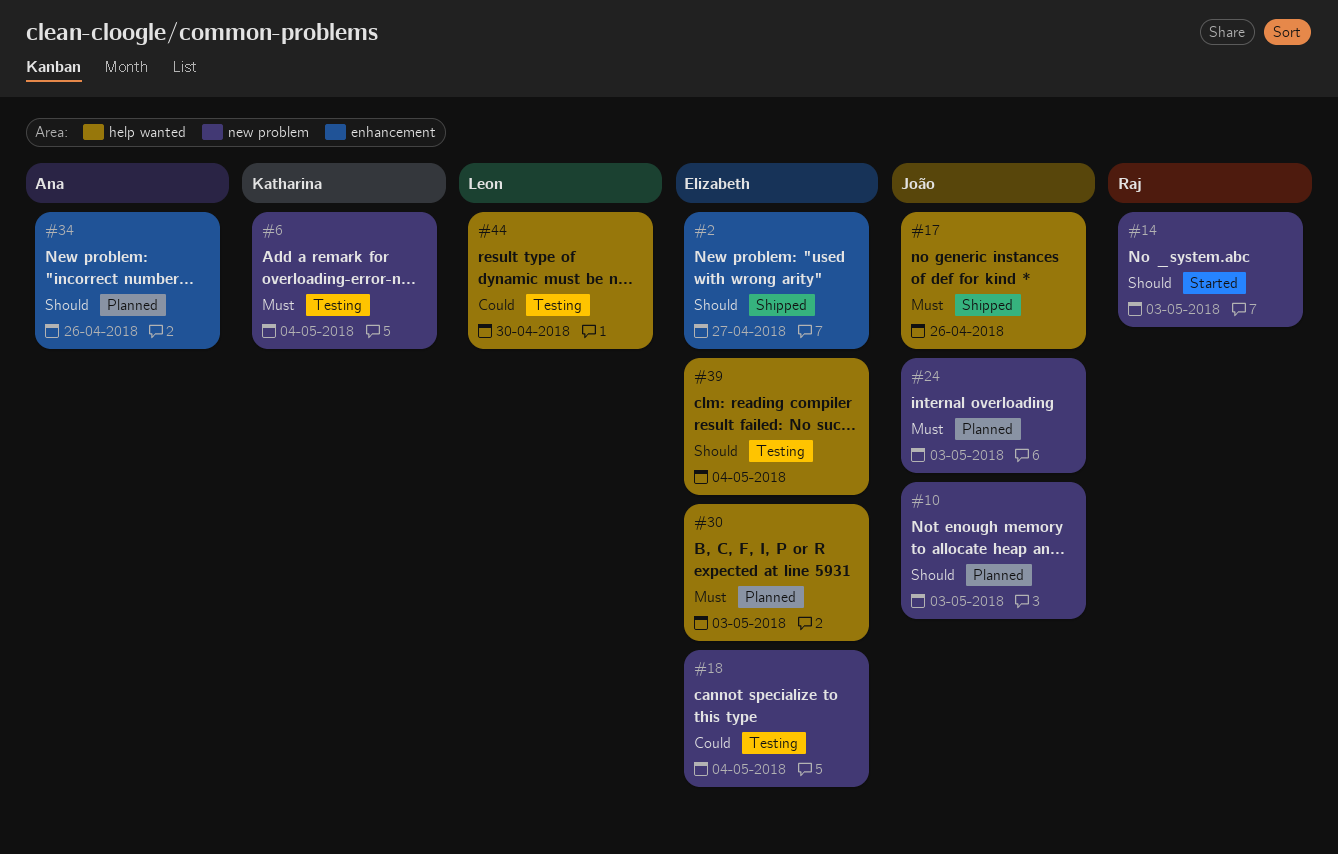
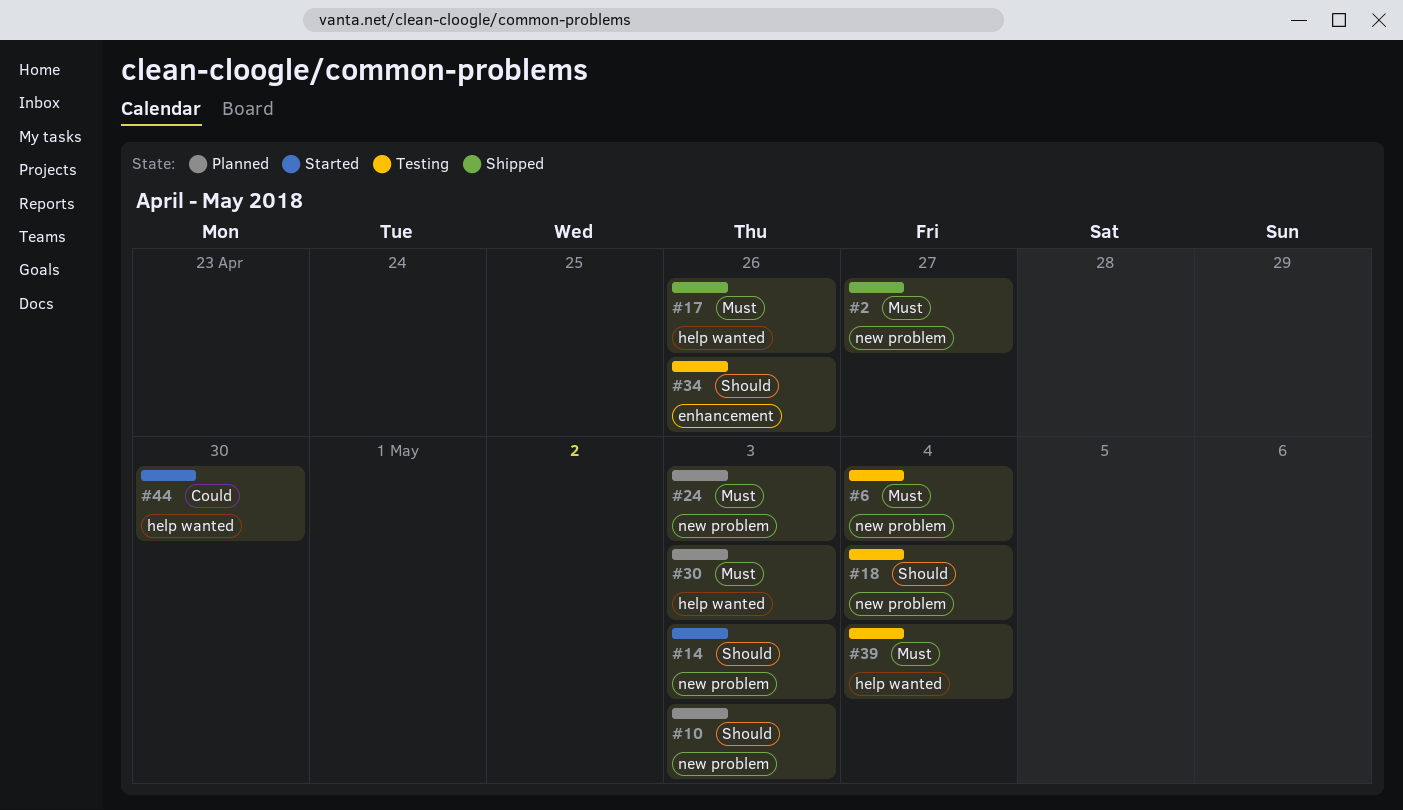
#2, priority: Should -> Must
#2, label: enhancement -> new problem
#18, priority: Could -> Should
#34, status: Planned -> Testing
#39, priority: Should -> Must
#44, status: Testing -> Started

